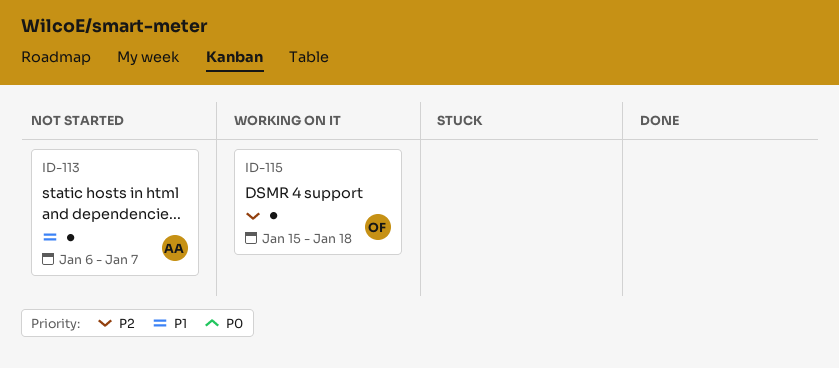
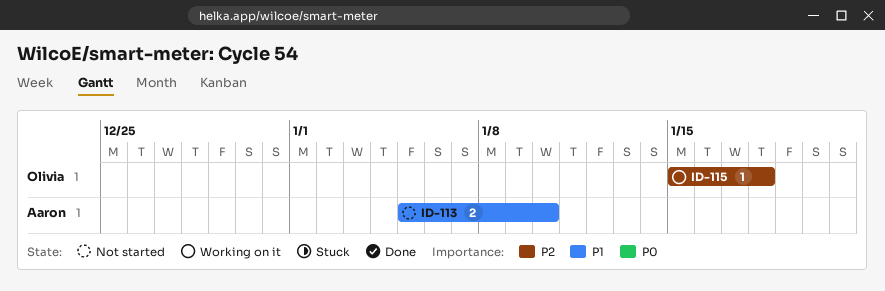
ID-113, estimate: 1 -> 2
ID-113, start: Jan 6 -> Jan 5
ID-113, due: Jan 7 -> Jan 10

